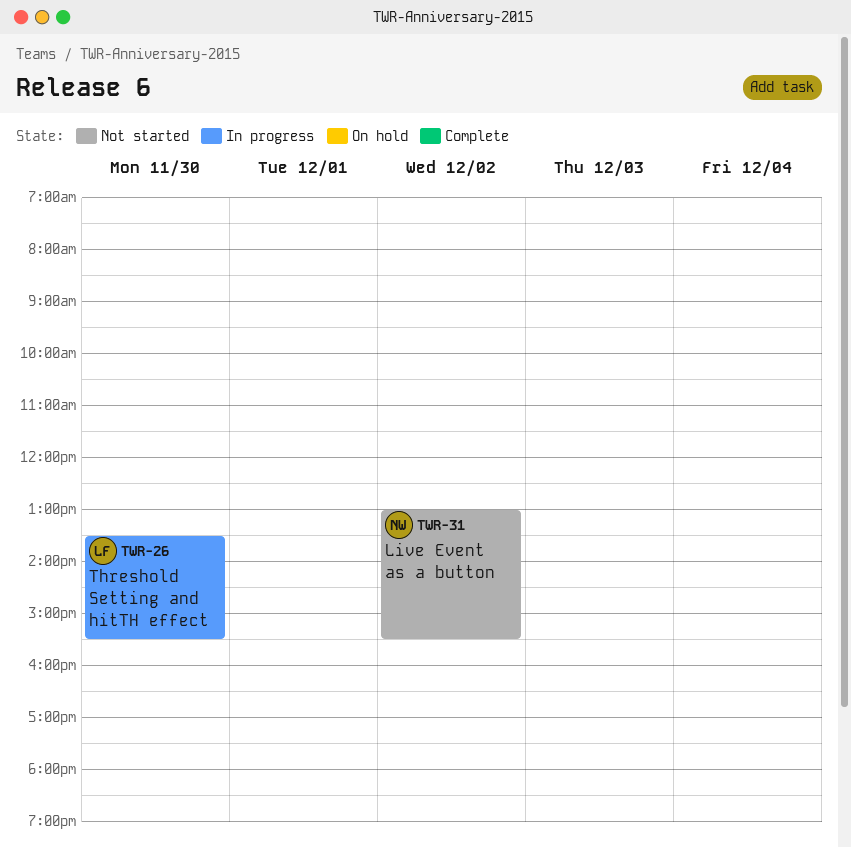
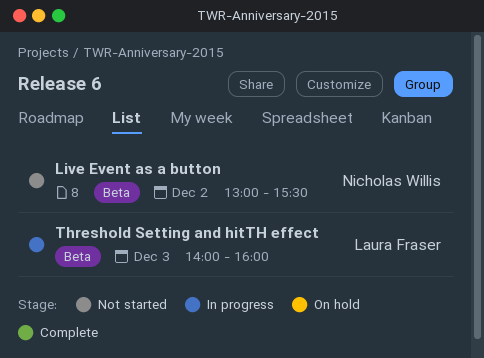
Threshold Setting and hitTH effect, day: Nov 30 -> Dec 3
Threshold Setting and hitTH effect, begins: 13:30 -> 14:00
Threshold Setting and hitTH effect, ends: 15:30 -> 16:00

